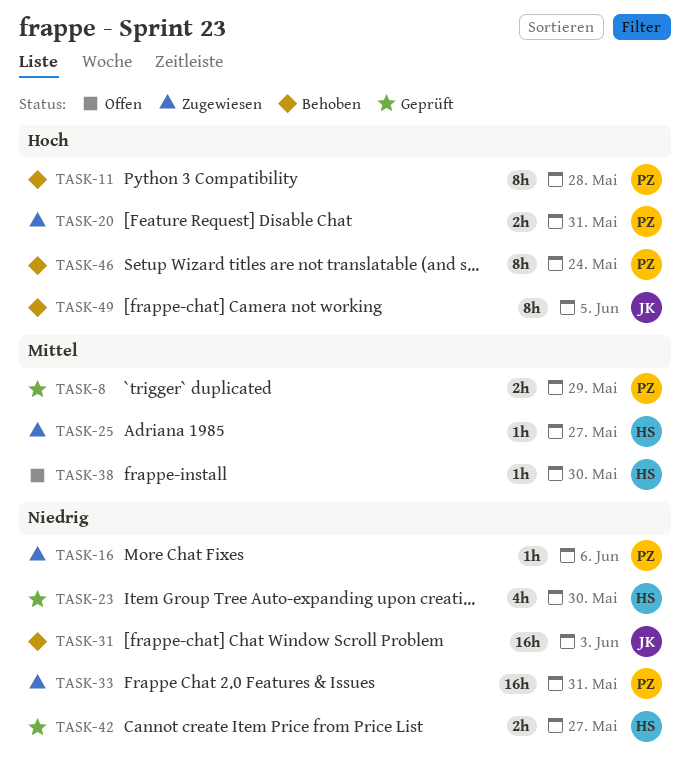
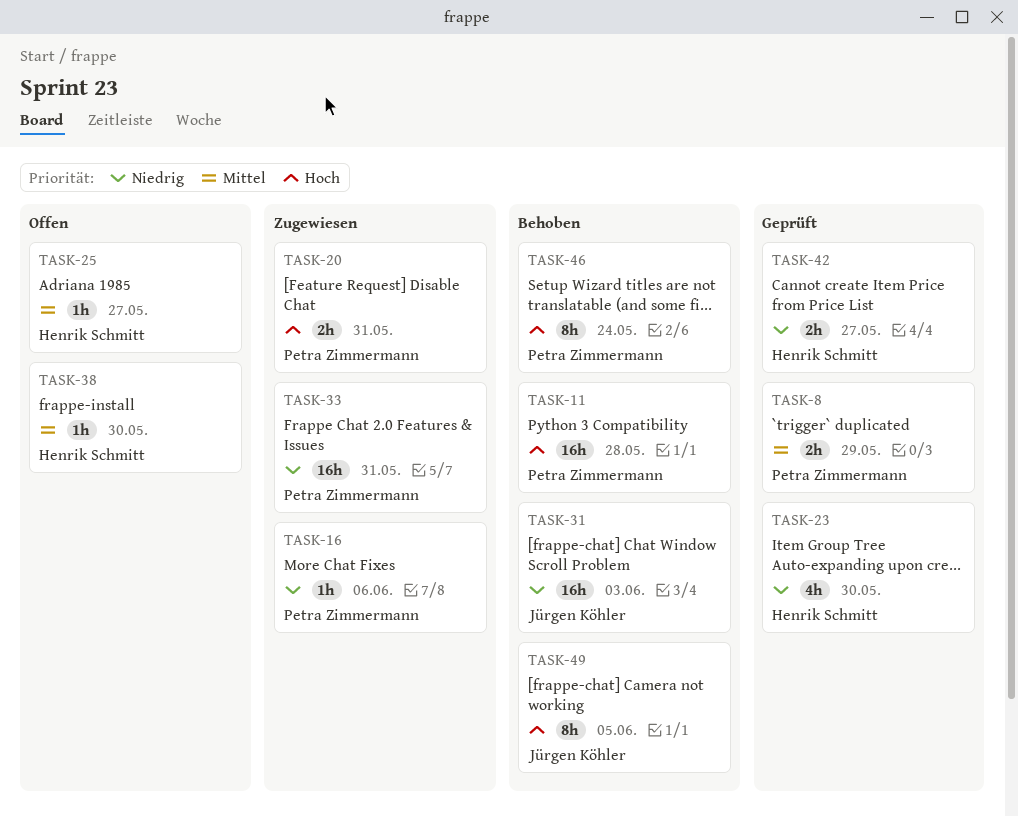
TASK-11, estimate: 8h -> 16h
TASK-25, status: Zugewiesen -> Offen

